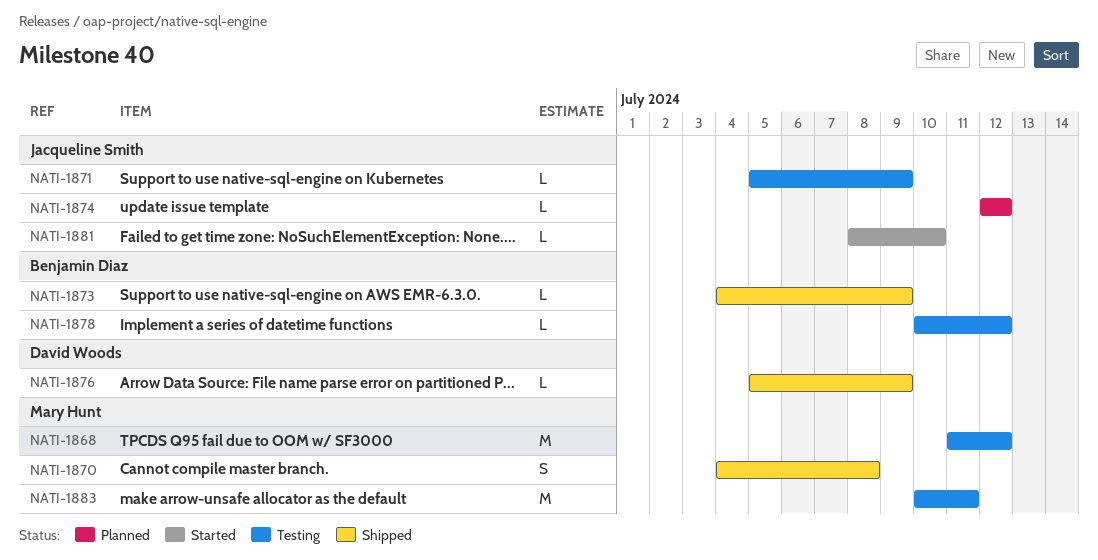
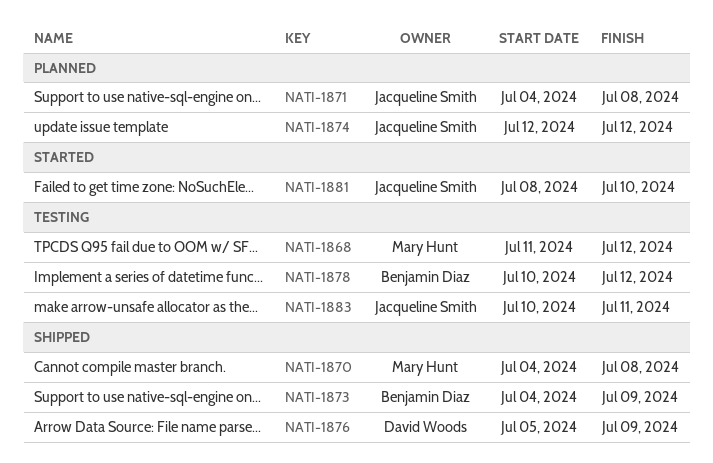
NATI-1871, status: Testing -> Planned
NATI-1871, start: Jul 5 -> Jul 4
NATI-1871, due: Jul 9 -> Jul 8
NATI-1883, owner: Mary Hunt -> Jacqueline Smith

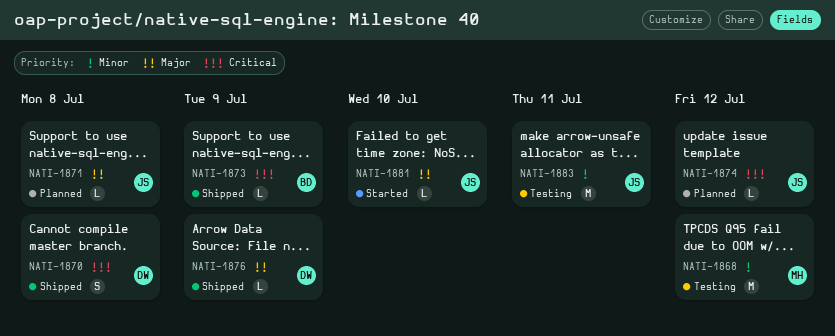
NATI-1870, owner: Mary Hunt -> David Woods
NATI-1878: present -> none

